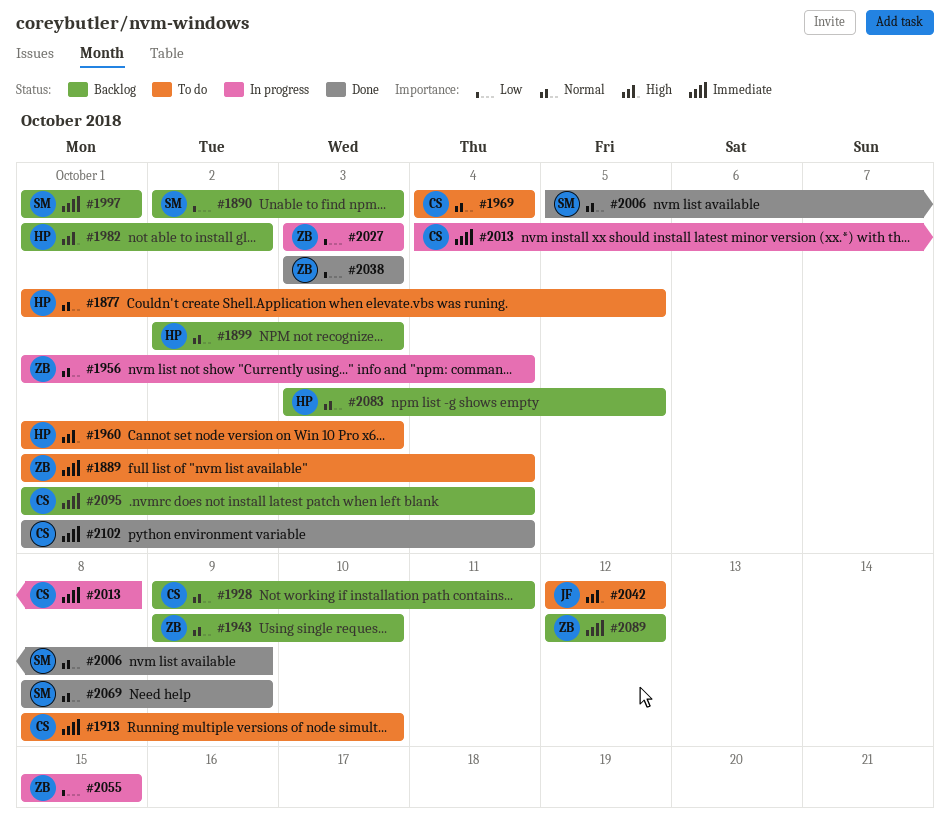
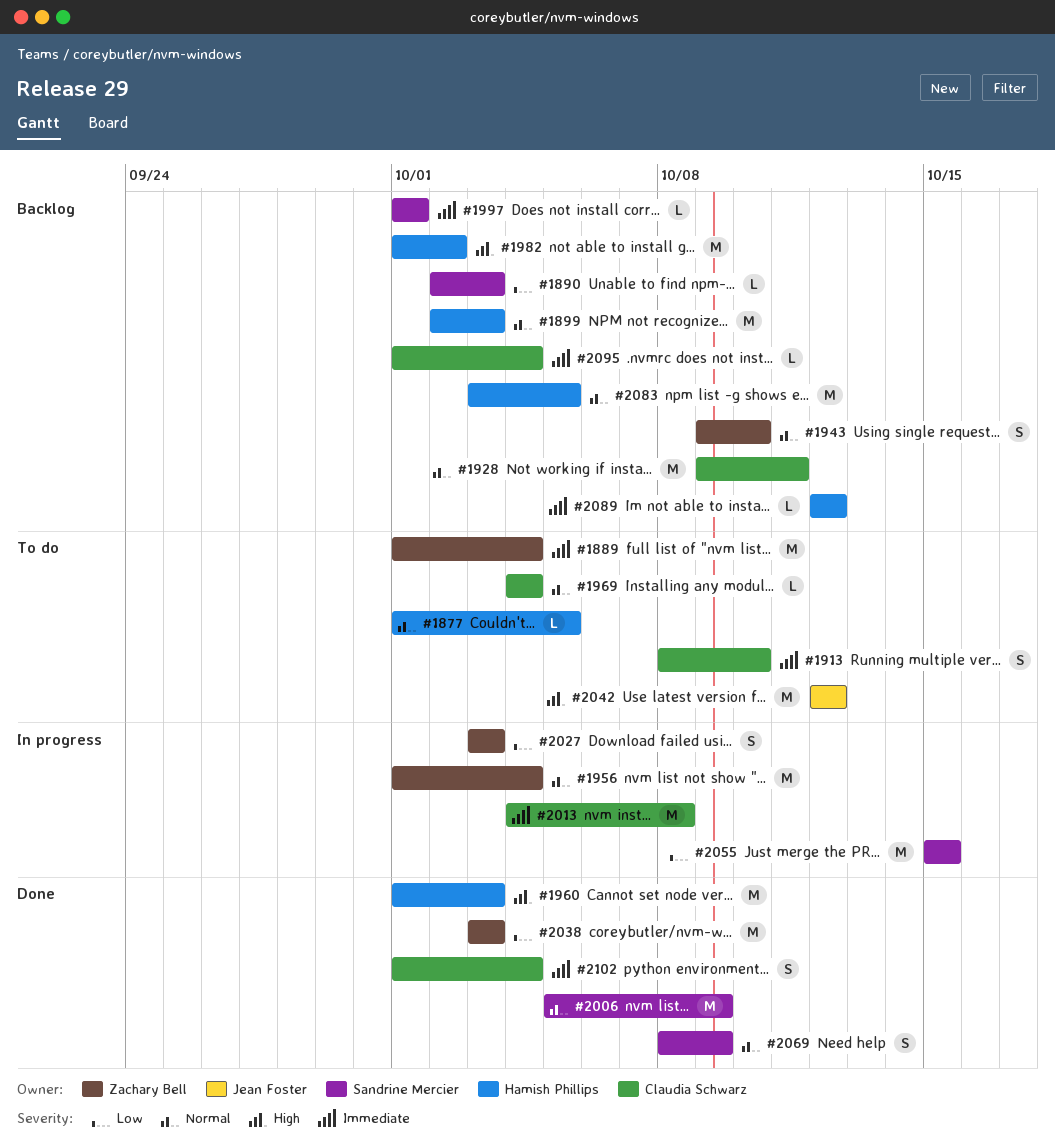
#1960, status: To do -> Done
#2055, owner: Zachary Bell -> Sandrine Mercier
#2089, owner: Zachary Bell -> Hamish Phillips

